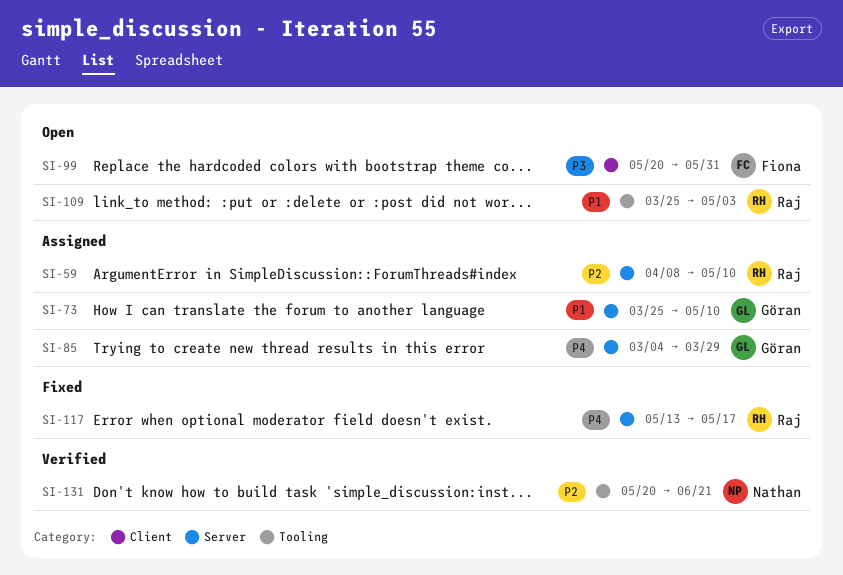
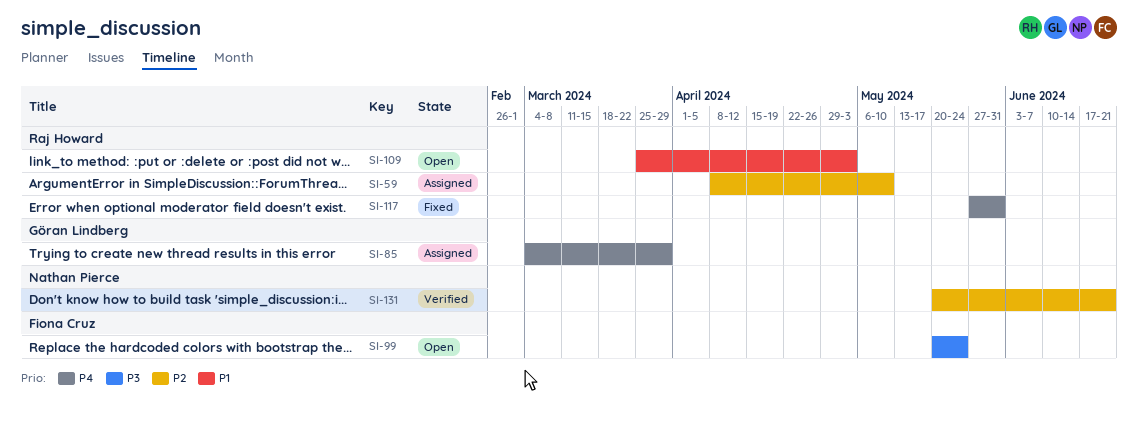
SI-73: present -> none
SI-99, due: May 31 -> May 24
SI-117, start: May 13 -> May 27
SI-117, due: May 17 -> May 31

